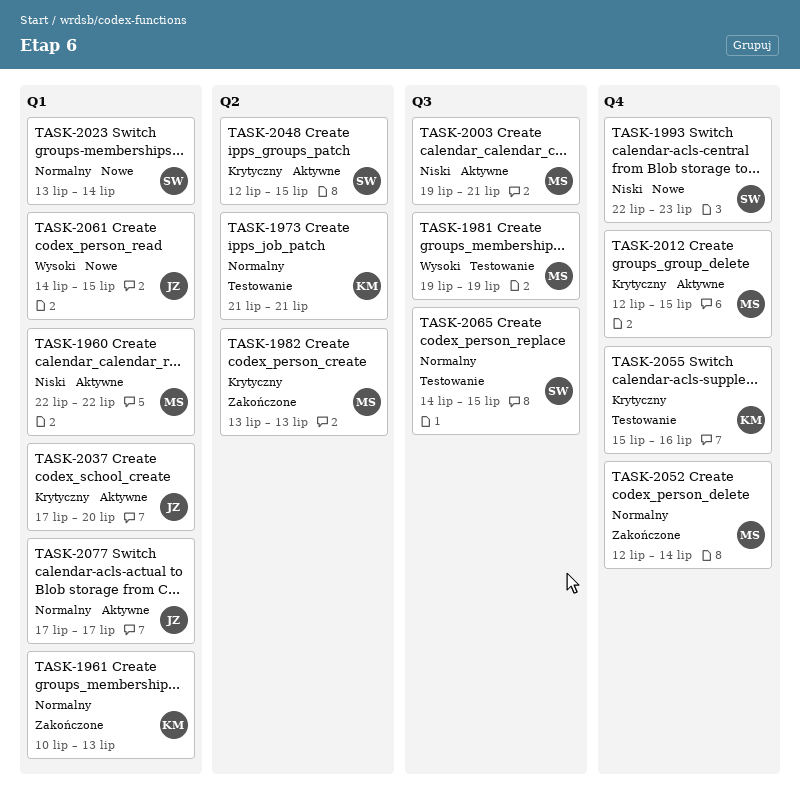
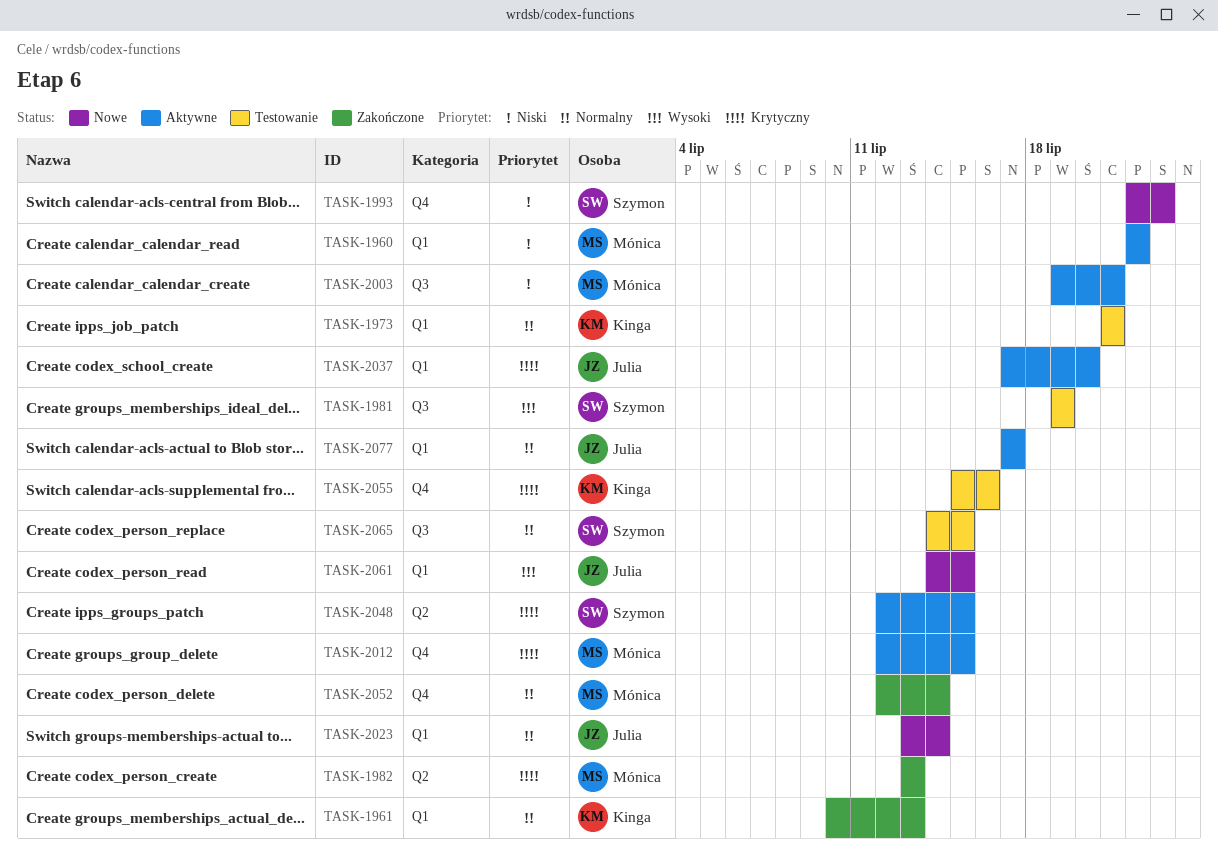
TASK-1973, label: Q2 -> Q1
TASK-1981, owner: Mónica -> Szymon
TASK-2023, owner: Szymon -> Julia

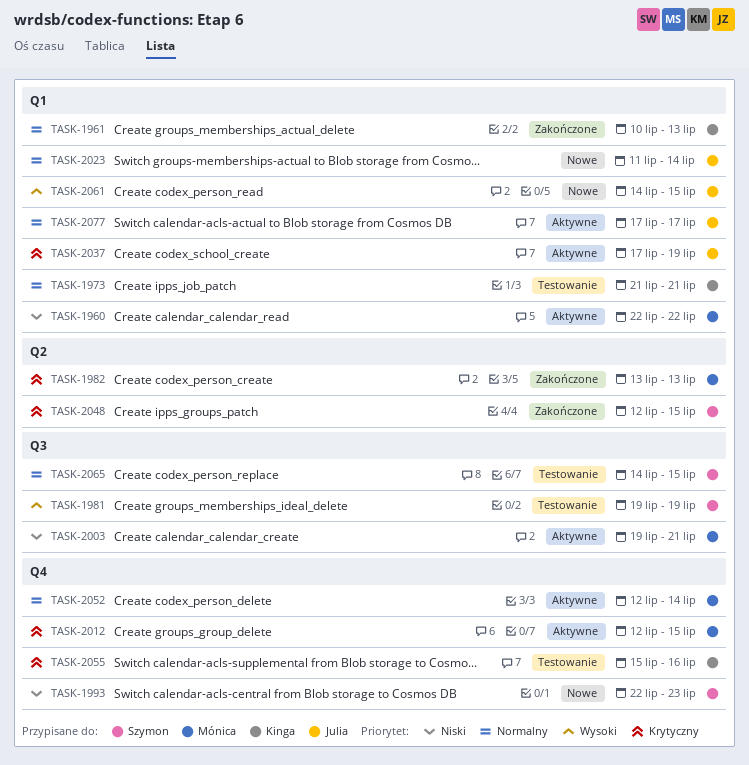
TASK-2023, start: Jul 13 -> Jul 11
TASK-2037, due: Jul 20 -> Jul 19
TASK-2048, status: Aktywne -> Zakończone
TASK-2052, status: Zakończone -> Aktywne

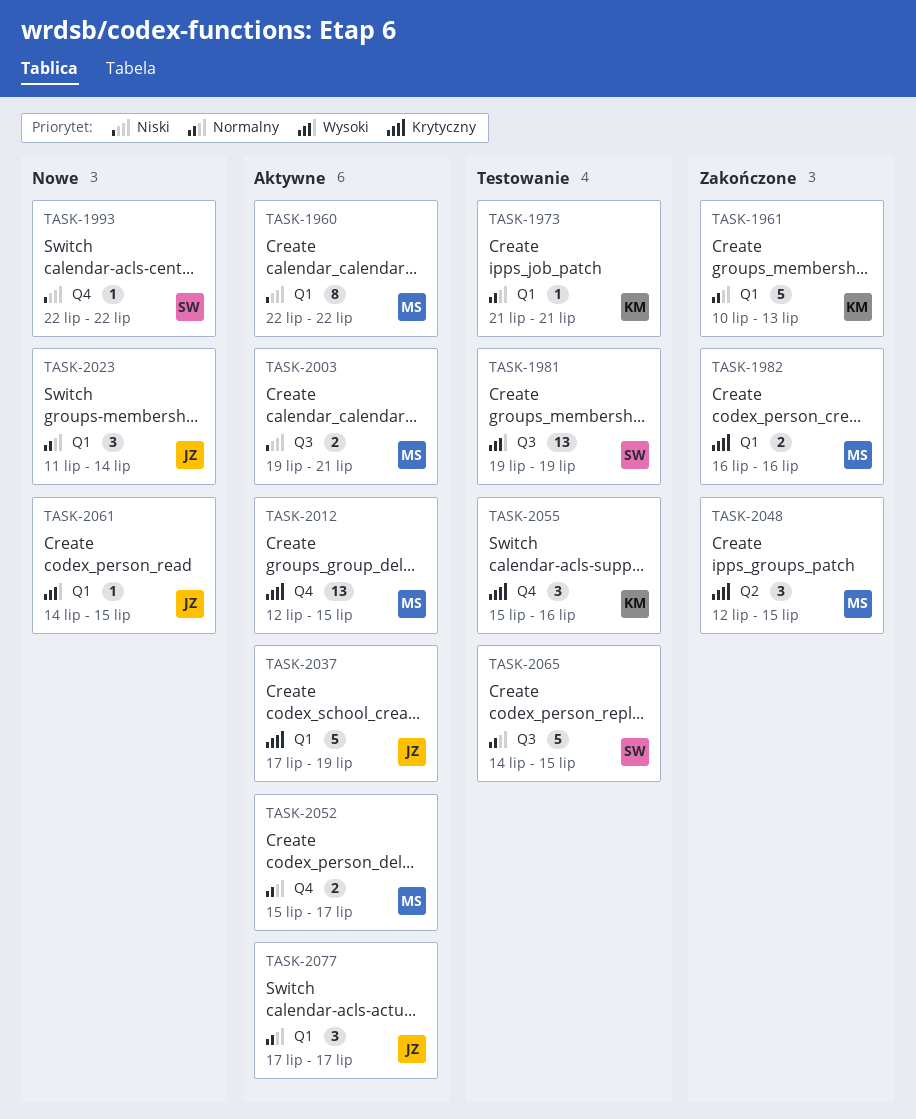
TASK-1982, label: Q2 -> Q1
TASK-1982, start: Jul 13 -> Jul 16
TASK-1982, due: Jul 13 -> Jul 16
TASK-1993, due: Jul 23 -> Jul 22
TASK-2048, owner: Szymon -> Mónica
TASK-2052, start: Jul 12 -> Jul 15
TASK-2052, due: Jul 14 -> Jul 17

